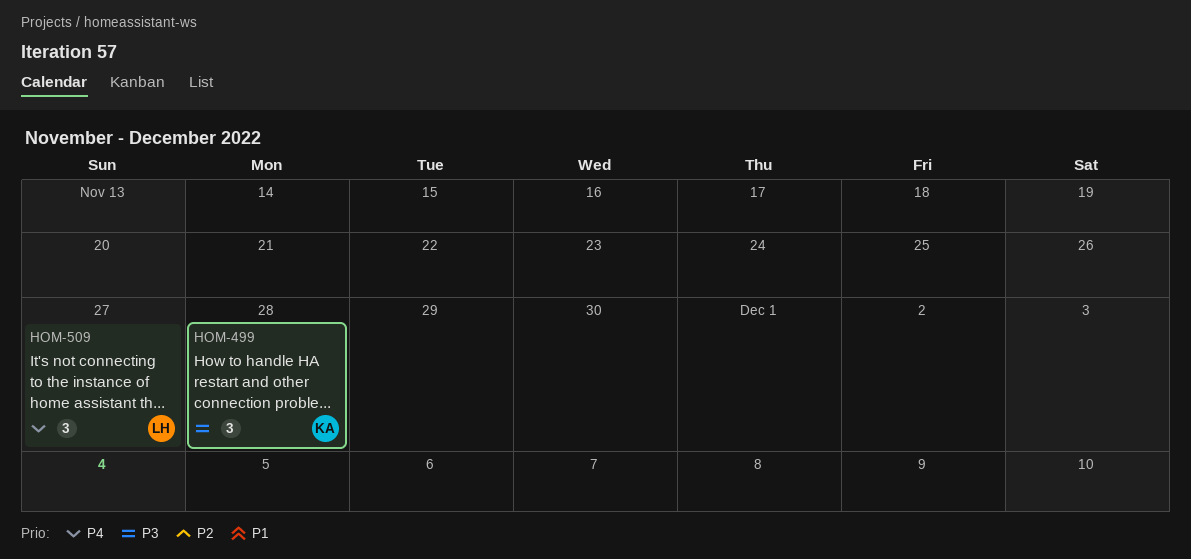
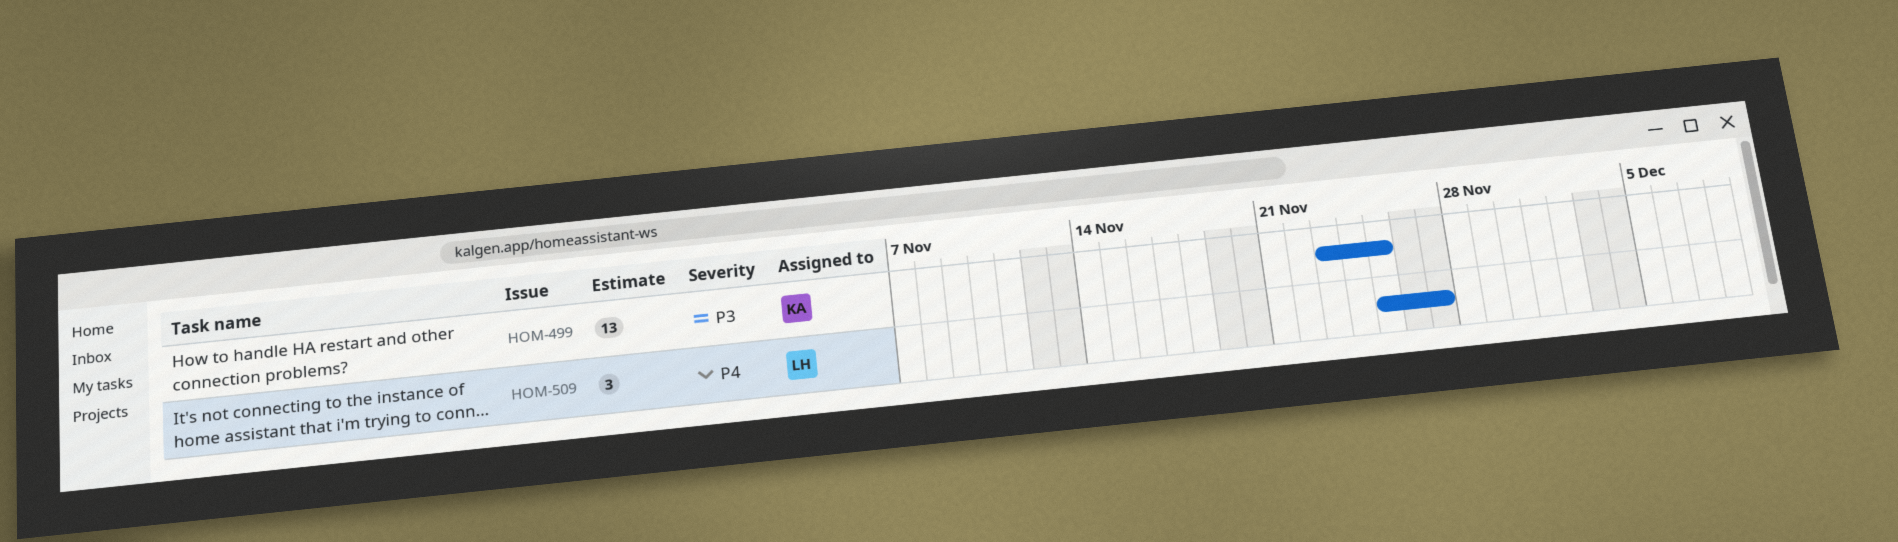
HOM-499, estimate: 3 -> 13
HOM-499, due: Nov 28 -> Nov 25

